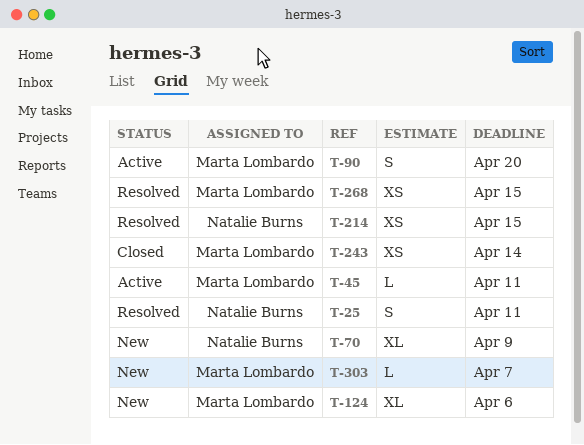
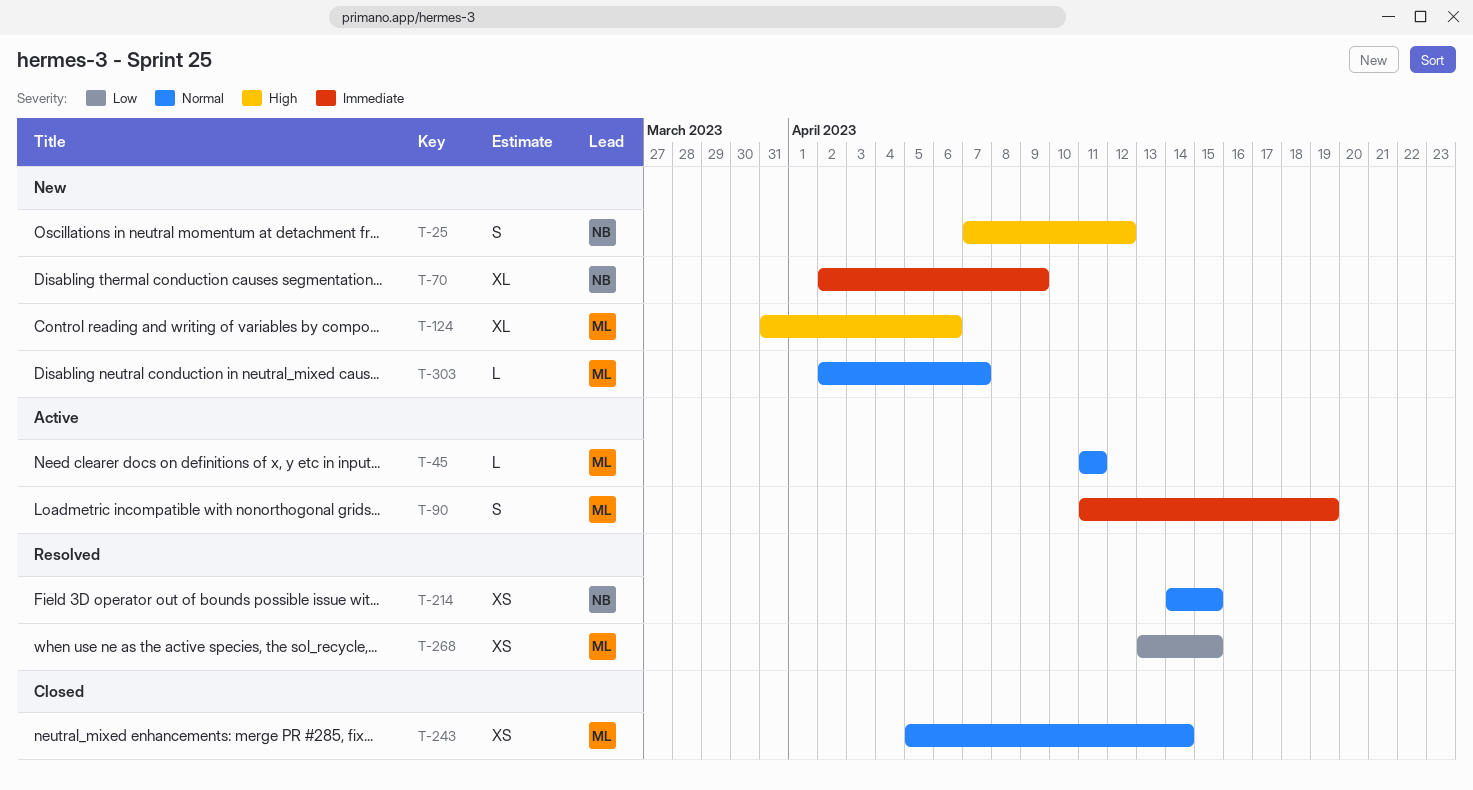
T-25, status: Resolved -> New
T-25, due: Apr 11 -> Apr 12
T-90, due: Apr 20 -> Apr 19

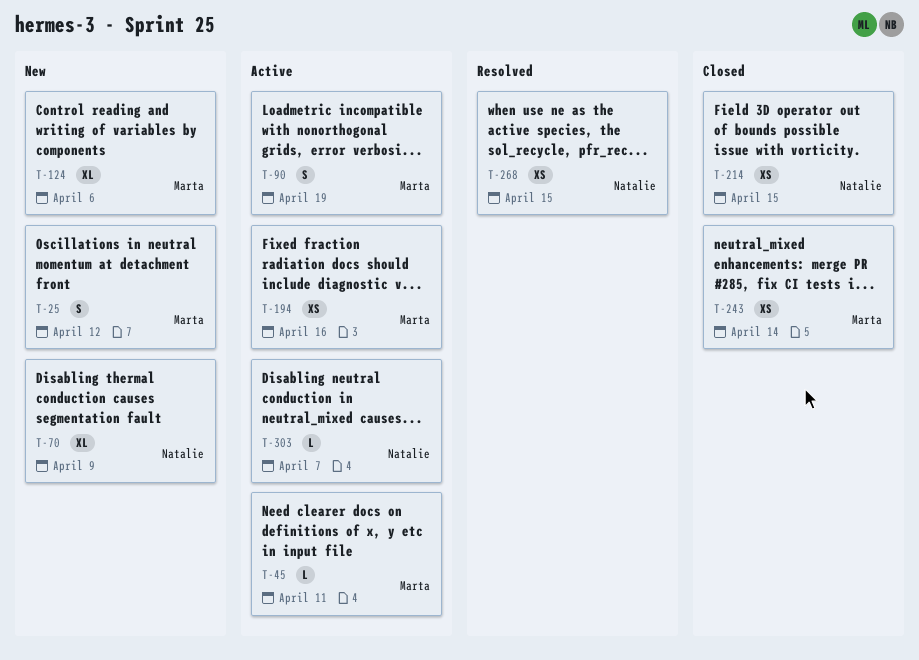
T-25, owner: Natalie -> Marta
T-194: none -> present
T-214, status: Resolved -> Closed
T-268, owner: Marta -> Natalie
T-303, status: New -> Active
T-303, owner: Marta -> Natalie

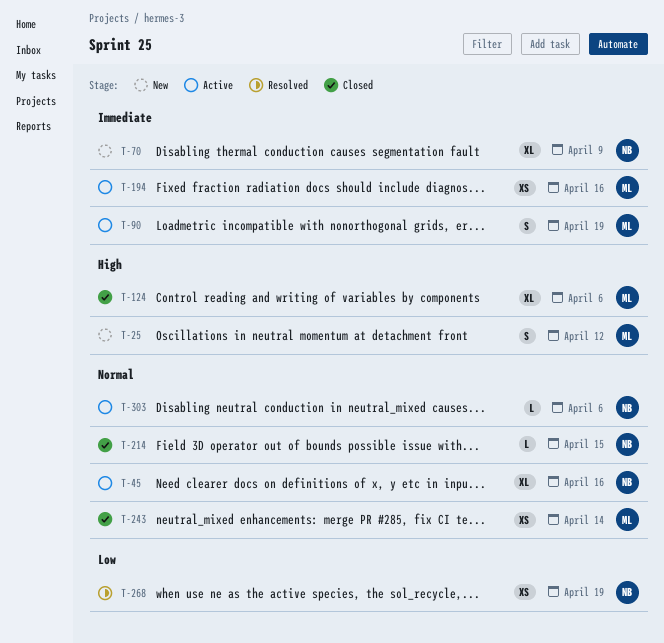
T-45, owner: Marta -> Natalie
T-45, estimate: L -> XL
T-45, due: Apr 11 -> Apr 16
T-124, status: New -> Closed
T-214, estimate: XS -> L
T-268, due: Apr 15 -> Apr 19
T-303, due: Apr 7 -> Apr 6

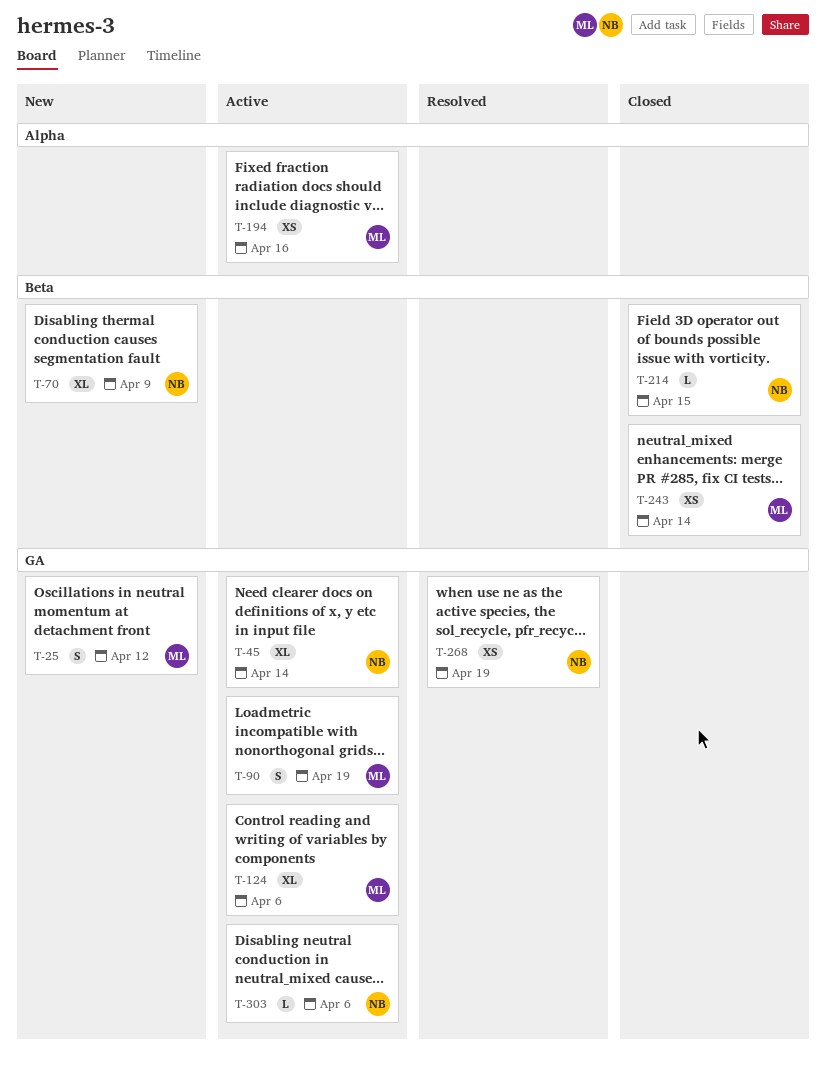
T-45, due: Apr 16 -> Apr 14
T-124, status: Closed -> Active

